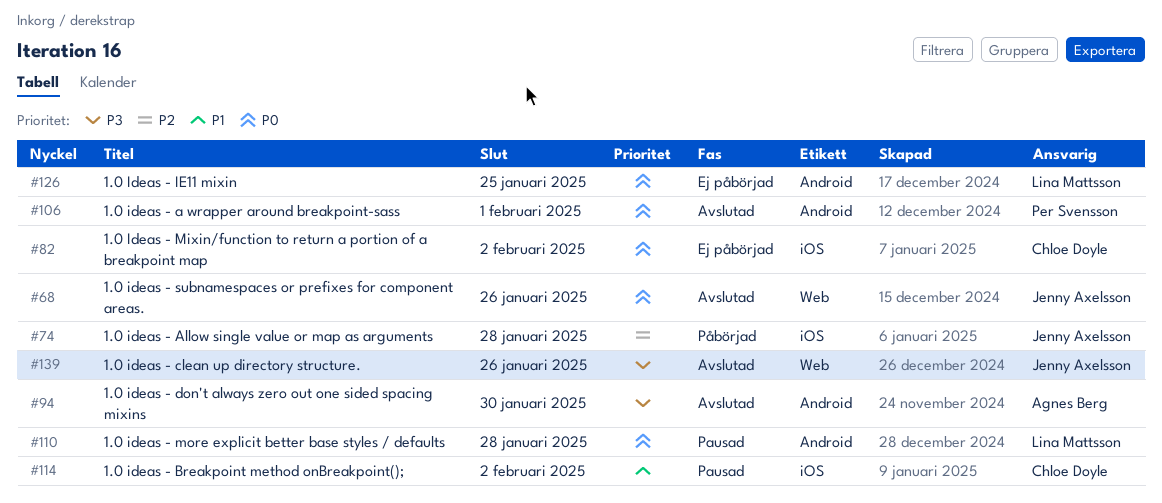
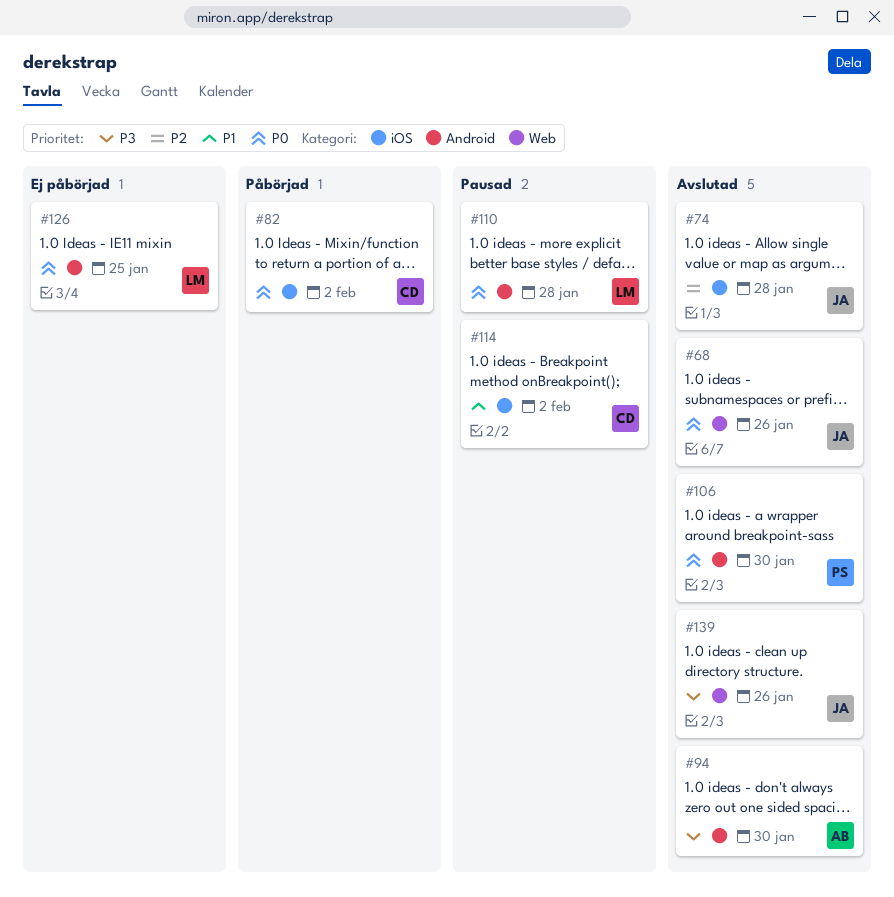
#74, status: Påbörjad -> Avslutad
#82, status: Ej påbörjad -> Påbörjad
#106, due: Feb 1 -> Jan 30

